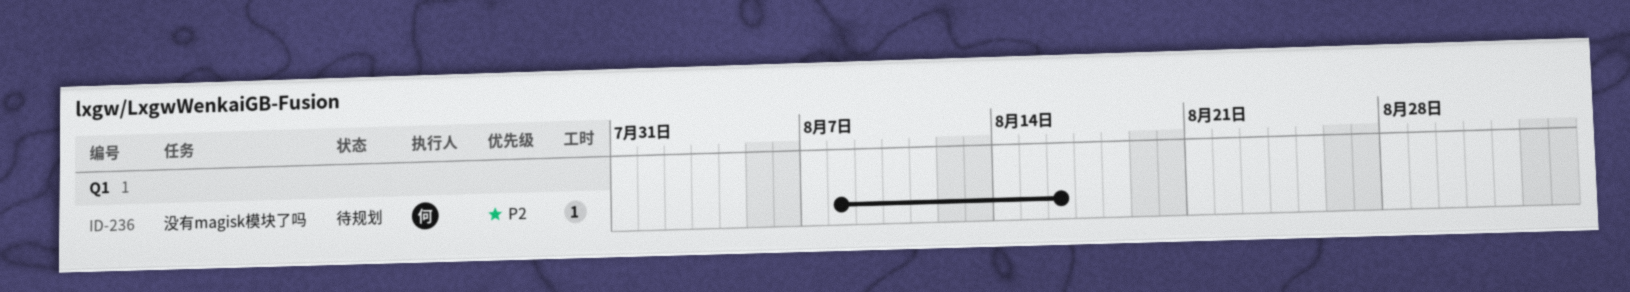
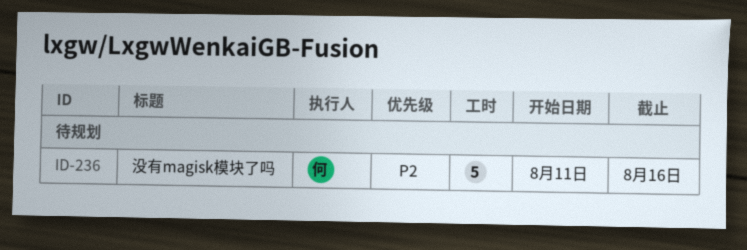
ID-236, estimate: 1 -> 5
ID-236, start: Aug 8 -> Aug 11

